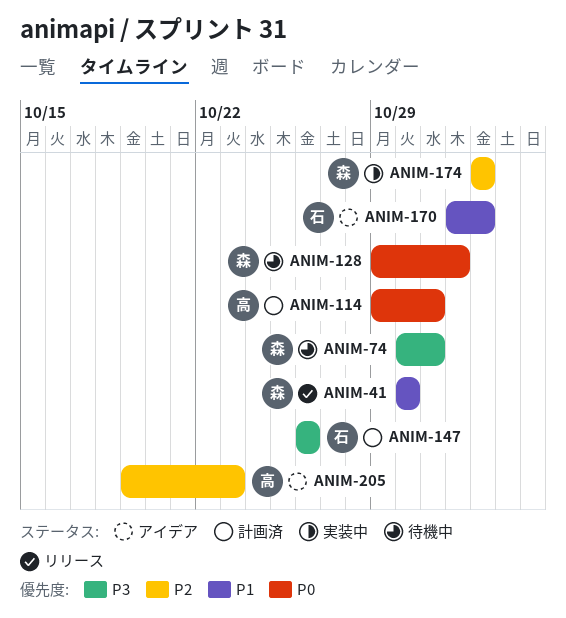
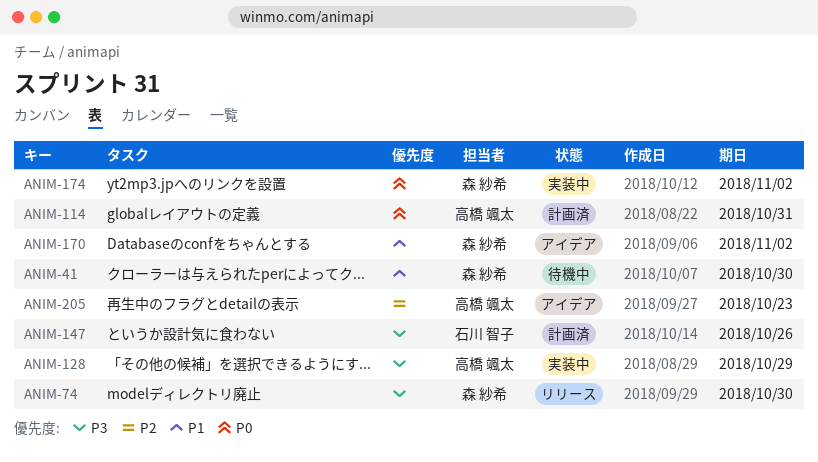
ANIM-41, status: リリース -> 待機中
ANIM-74, status: 待機中 -> リリース
ANIM-74, due: Oct 31 -> Oct 30
ANIM-128, status: 待機中 -> 実装中
ANIM-128, owner: 森 紗希 -> 高橋 颯太
ANIM-128, priority: P0 -> P3
ANIM-128, due: Nov 1 -> Oct 29
ANIM-170, owner: 石川 智子 -> 森 紗希
ANIM-174, priority: P2 -> P0

